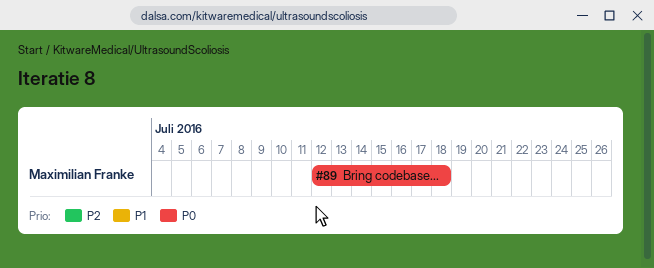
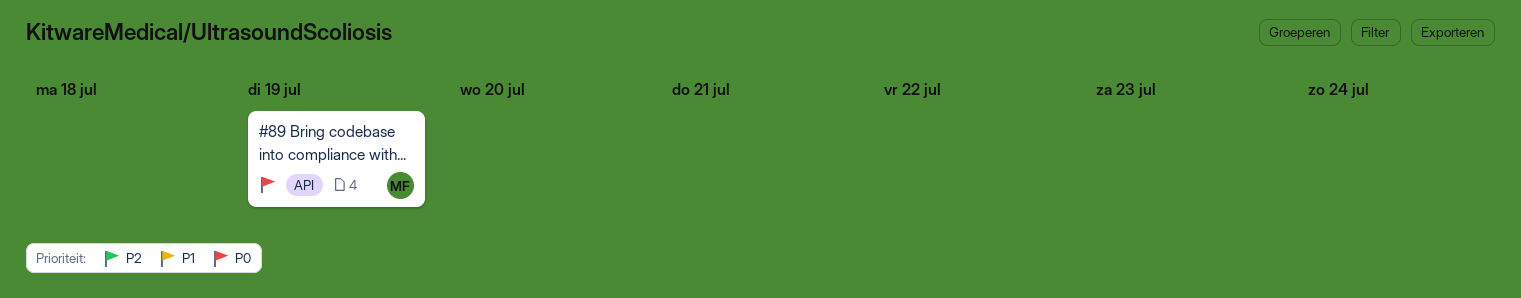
#89, due: Jul 18 -> Jul 19

